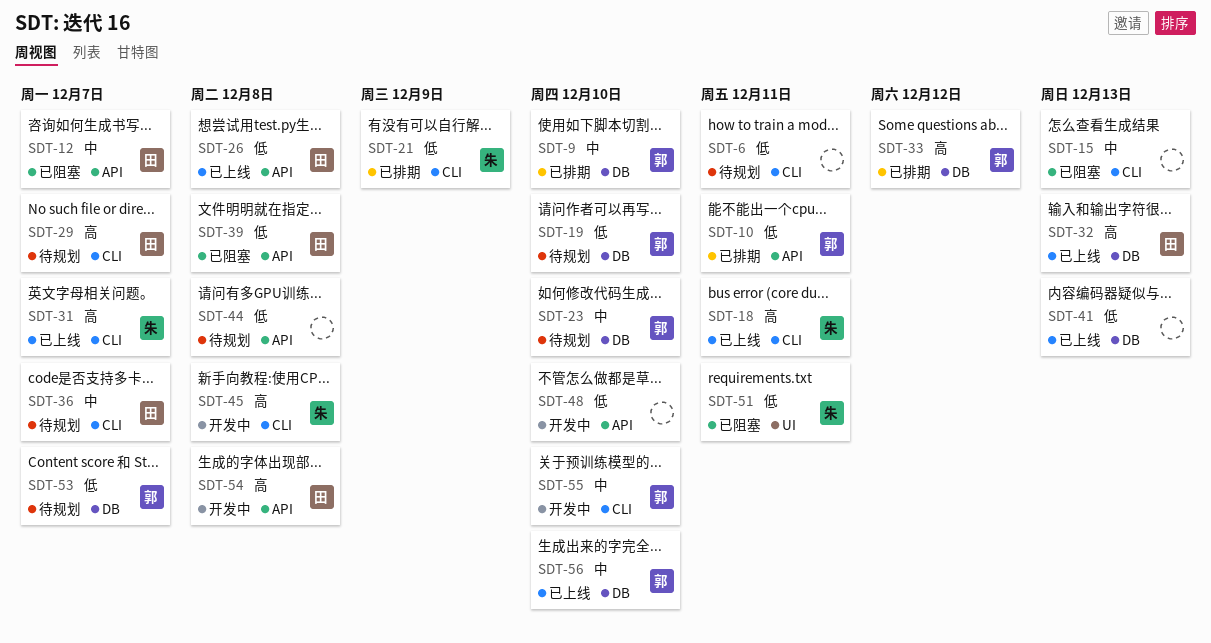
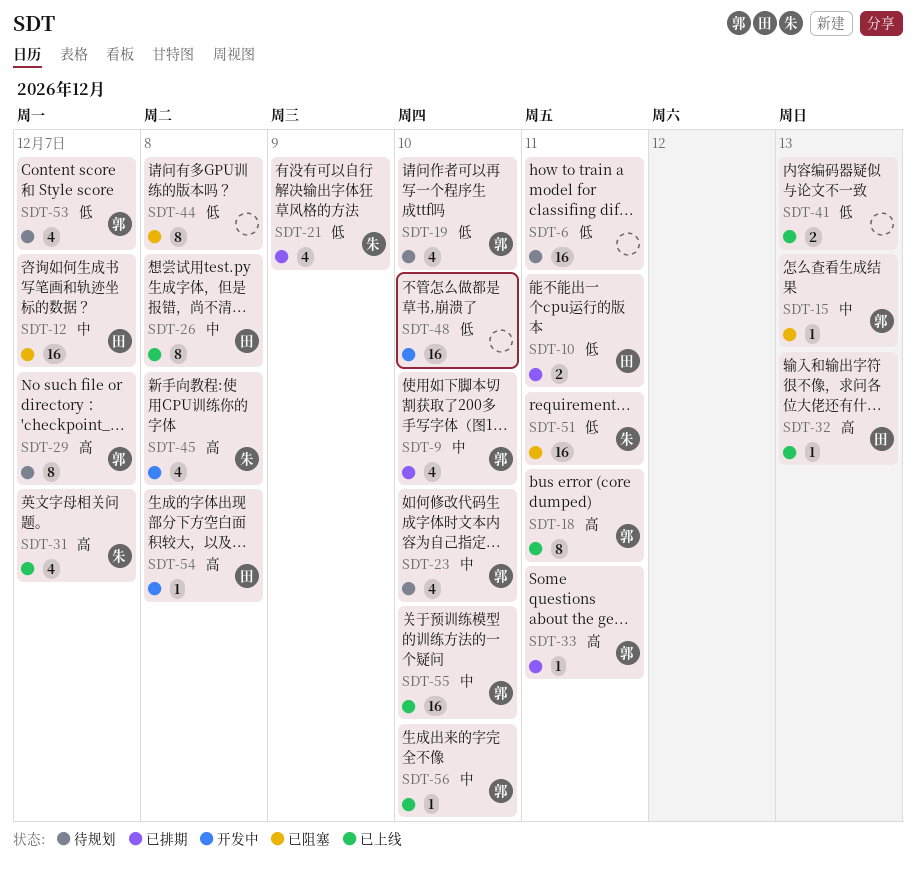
SDT-10, owner: 郭 -> 田
SDT-15, owner: none -> 郭
SDT-18, owner: 朱 -> 郭
SDT-26, priority: 低 -> 中
SDT-29, owner: 田 -> 郭
SDT-33, due: Dec 12 -> Dec 11
SDT-36: present -> none
SDT-39: present -> none
SDT-44, status: 待规划 -> 已阻塞
SDT-55, status: 开发中 -> 已上线

